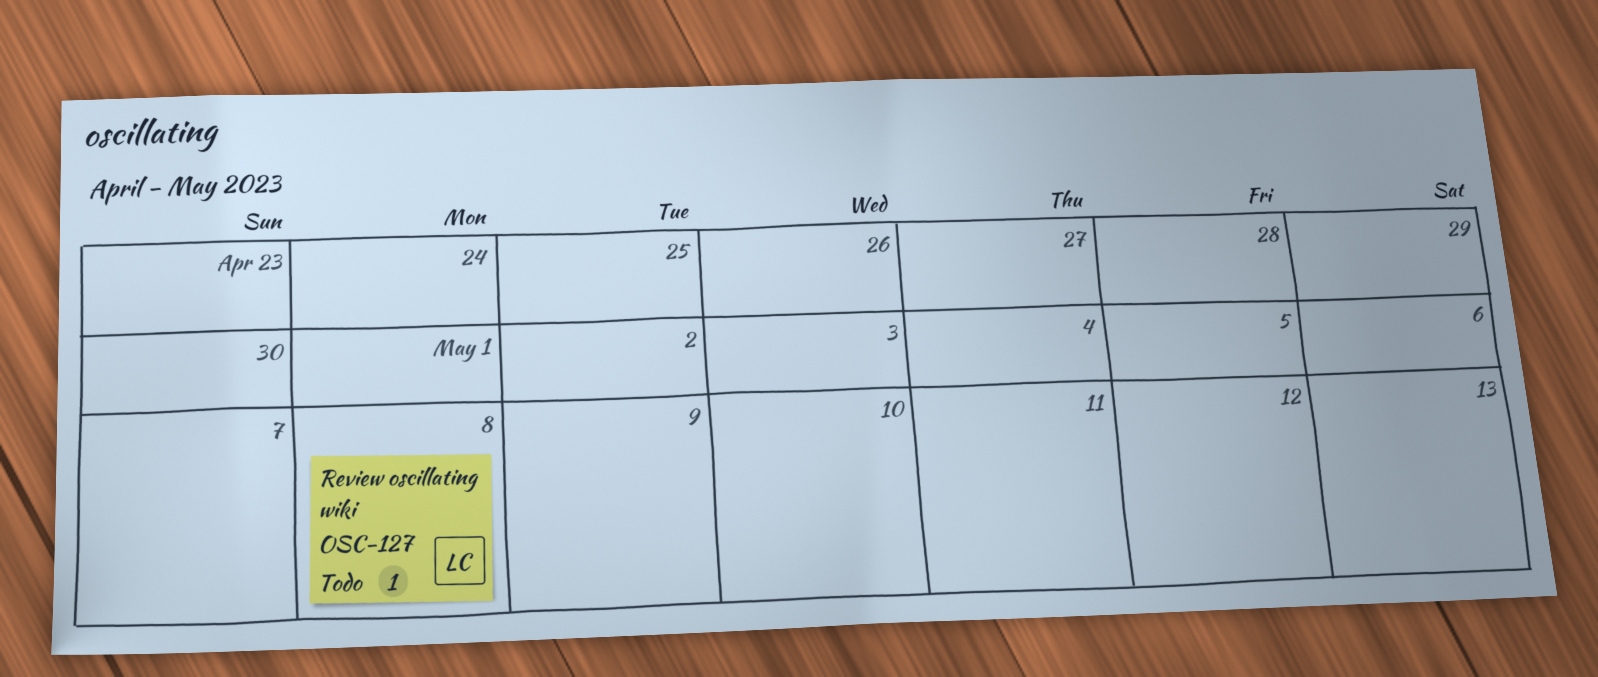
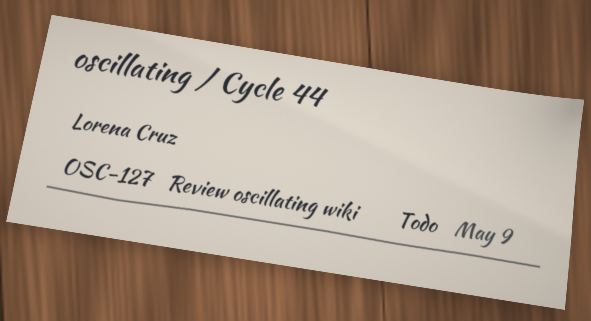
OSC-127, due: May 8 -> May 9

